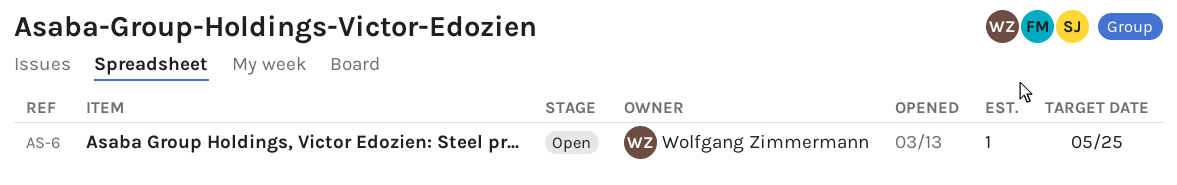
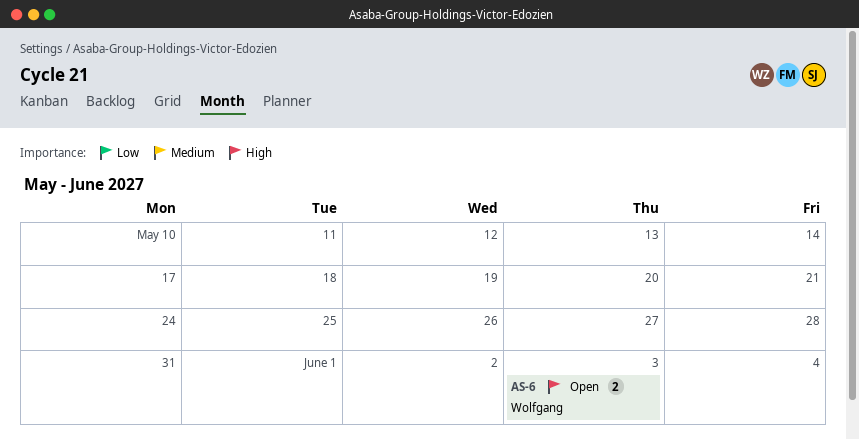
AS-6, estimate: 1 -> 2
AS-6, due: May 25 -> Jun 3

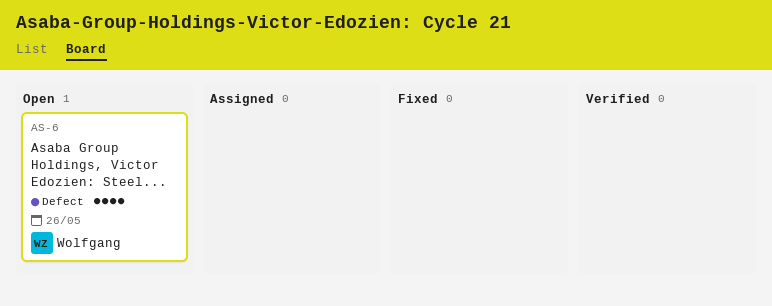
AS-6, estimate: 2 -> 4
AS-6, due: Jun 3 -> May 26

